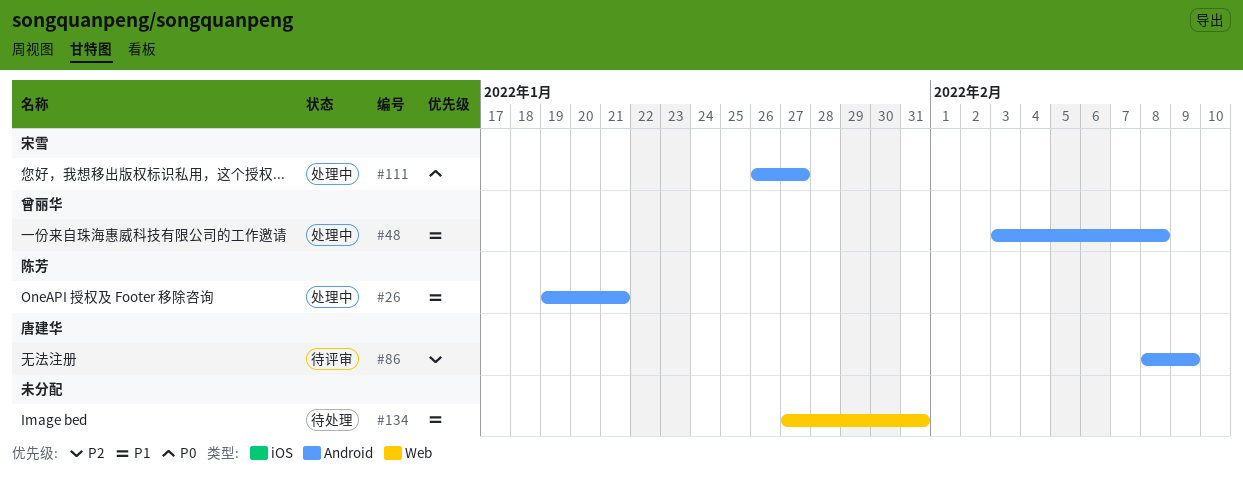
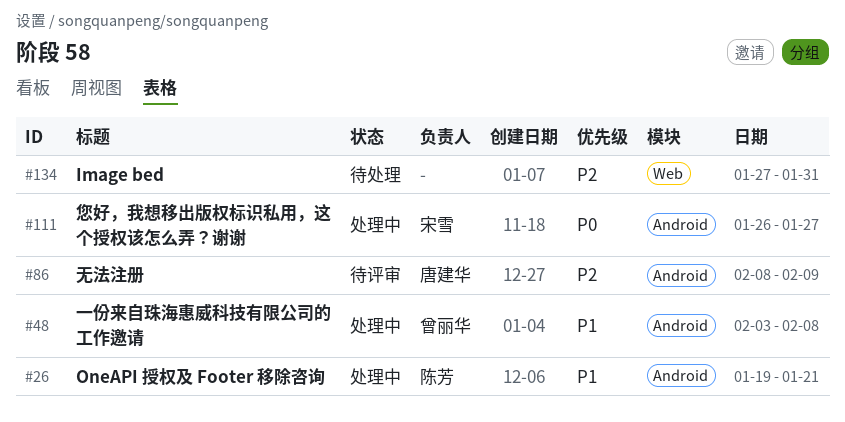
#134, priority: P1 -> P2

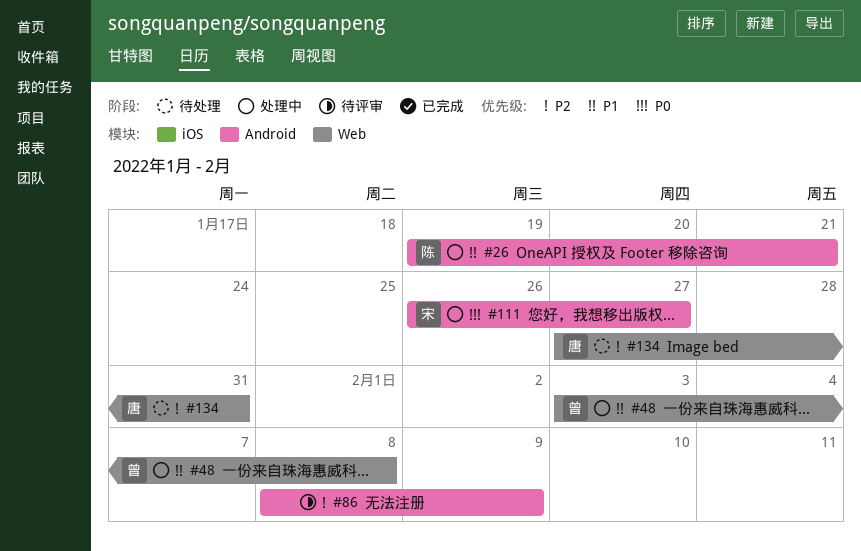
#48, label: Android -> Web
#86, owner: 唐建华 -> none
#134, owner: none -> 唐建华

